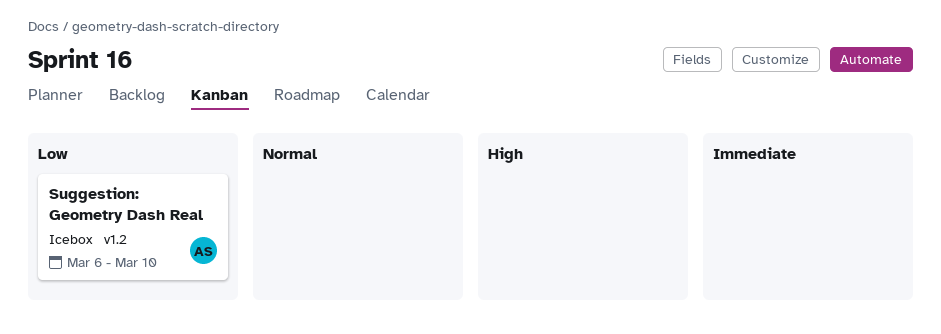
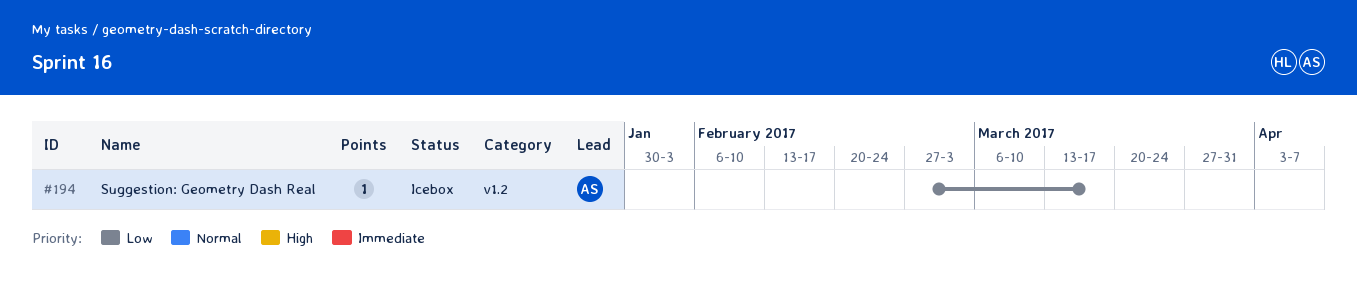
Suggestion: Geometry Dash Real, start: Mar 6 -> Feb 27
Suggestion: Geometry Dash Real, due: Mar 10 -> Mar 17

